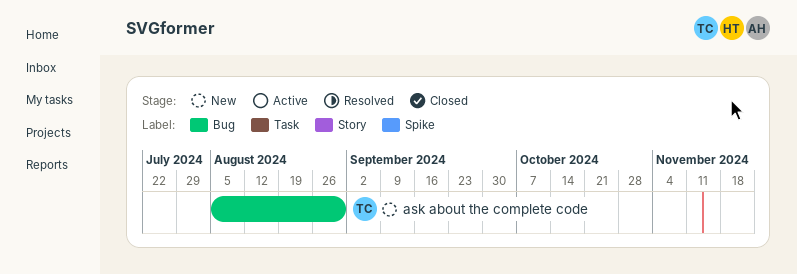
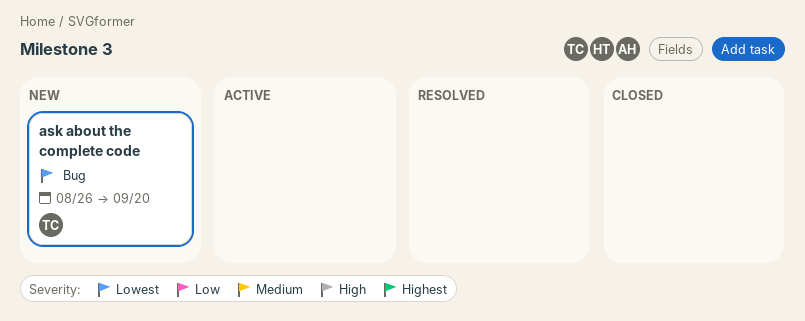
ask about the complete code, start: Aug 5 -> Aug 26
ask about the complete code, due: Aug 30 -> Sep 20

